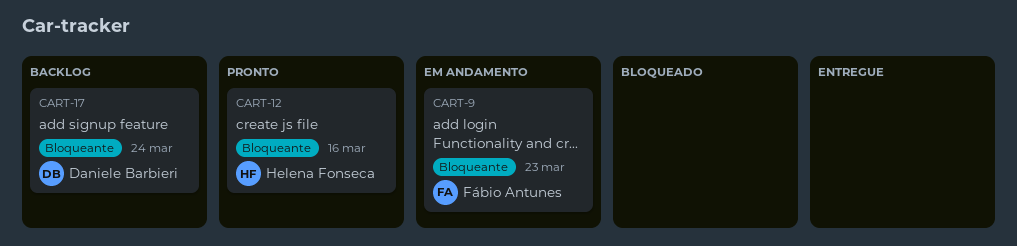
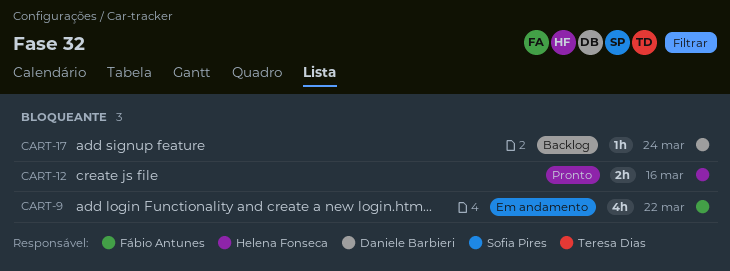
CART-9, due: Mar 23 -> Mar 22

